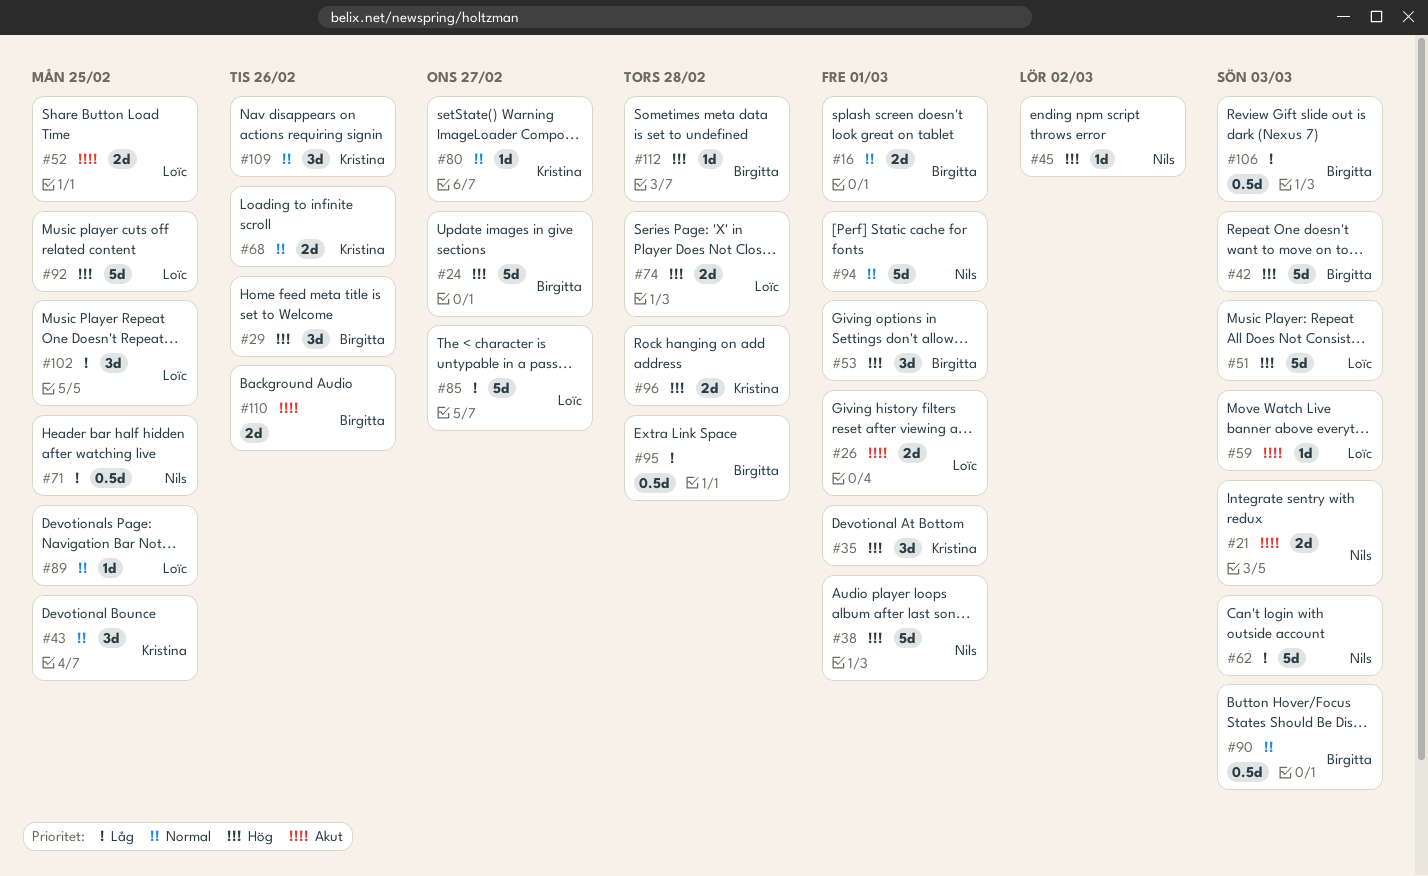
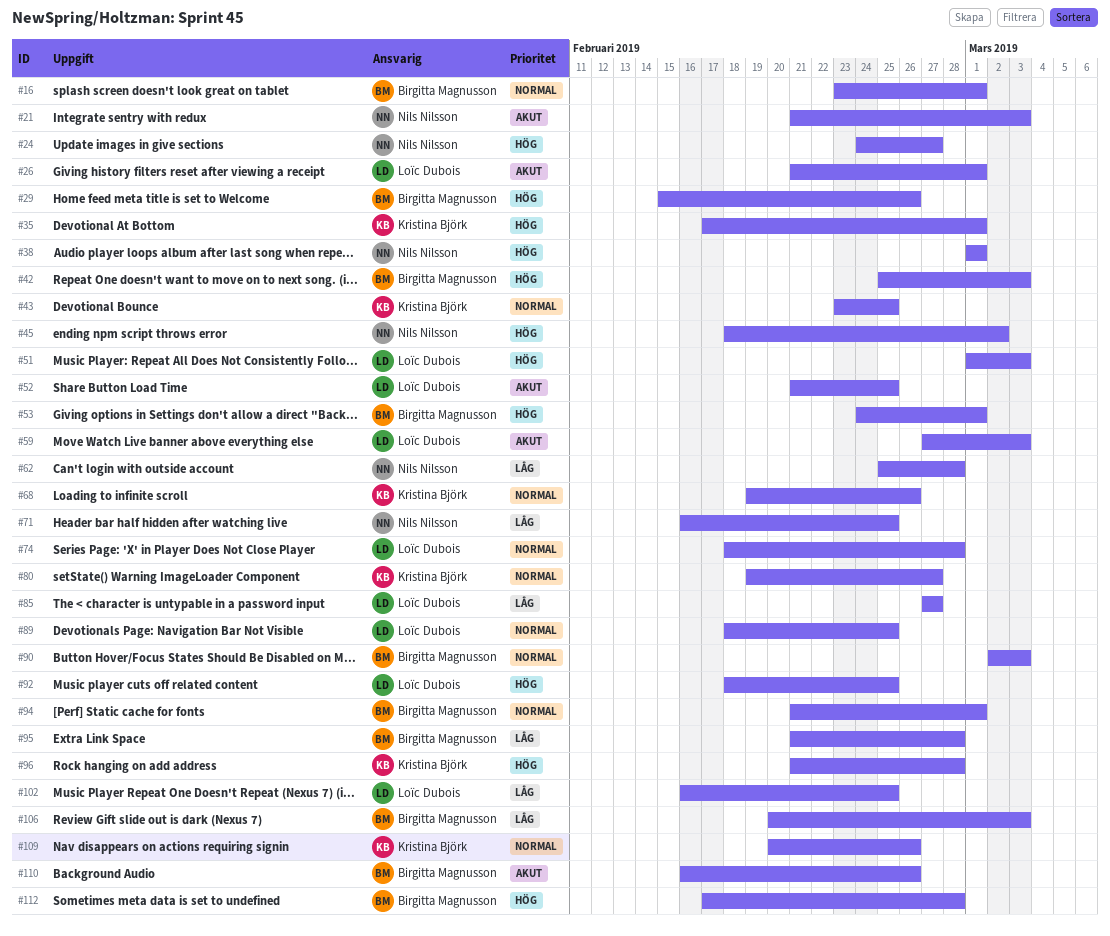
#24, owner: Birgitta Magnusson -> Nils Nilsson
#62, due: Mar 3 -> Feb 28
#74, priority: Hög -> Normal
#94, owner: Nils Nilsson -> Birgitta Magnusson

